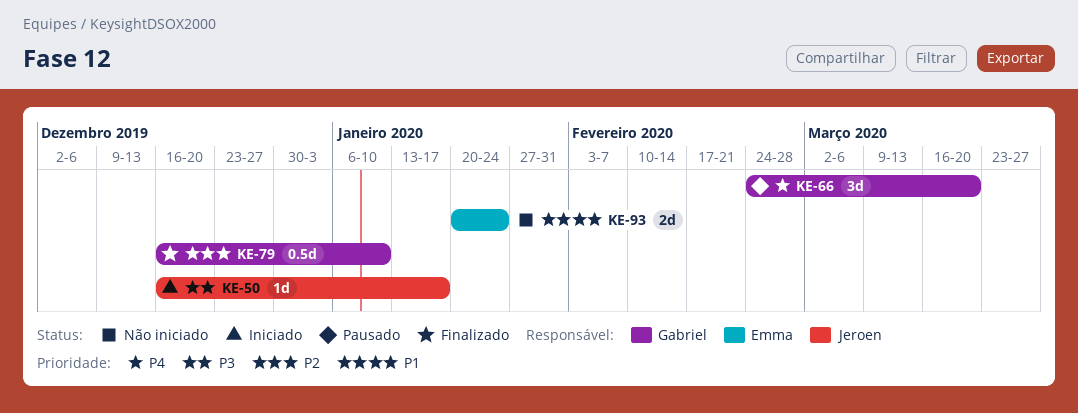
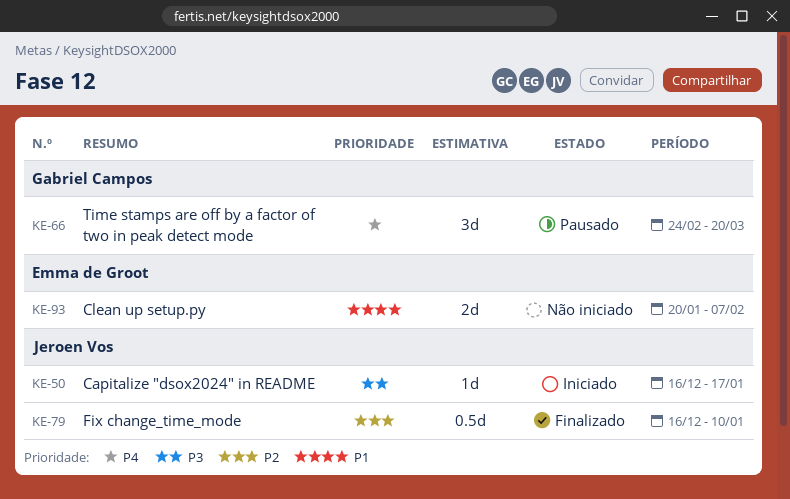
KE-79, owner: Gabriel Campos -> Jeroen Vos
KE-93, due: Jan 24 -> Feb 7

